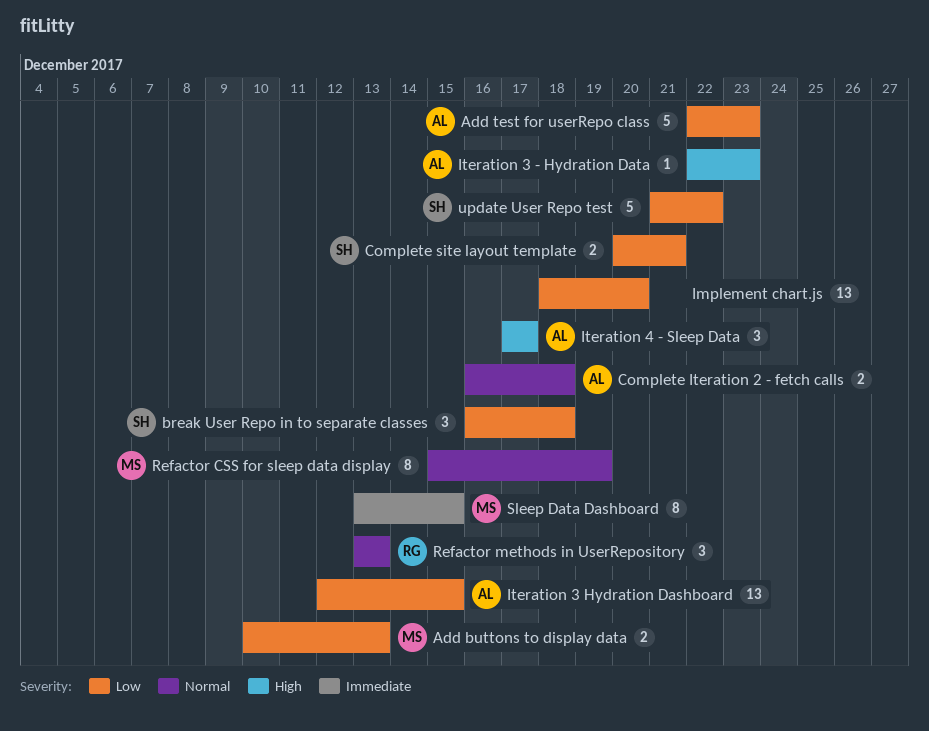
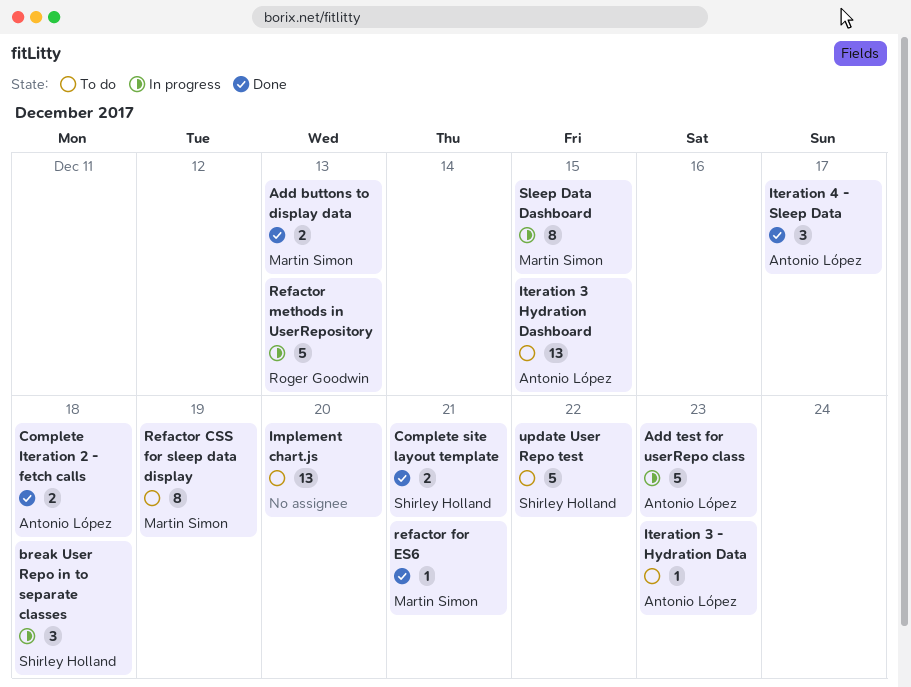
refactor for ES6: none -> present
Refactor methods in UserRepository, estimate: 3 -> 5

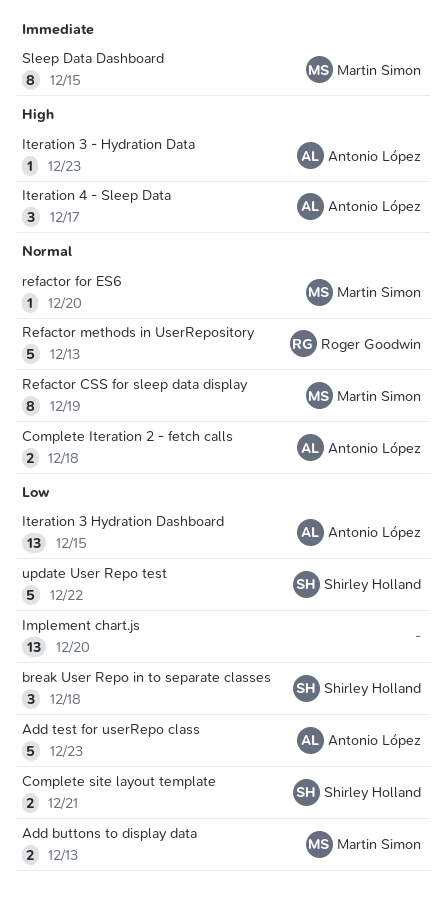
refactor for ES6, due: Dec 21 -> Dec 20

